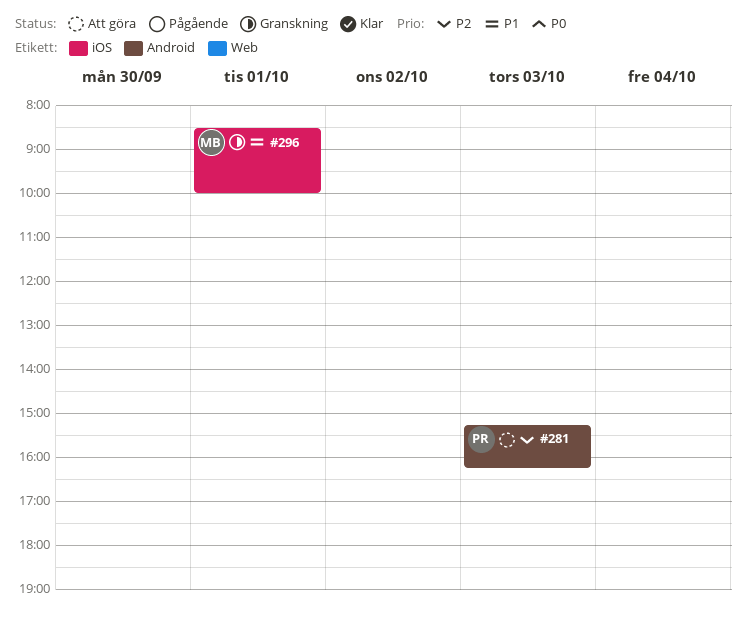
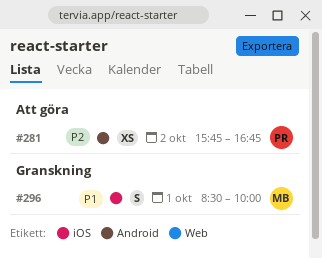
#281, day: Oct 3 -> Oct 2
#281, begins: 15:15 -> 15:45
#281, ends: 16:15 -> 16:45

